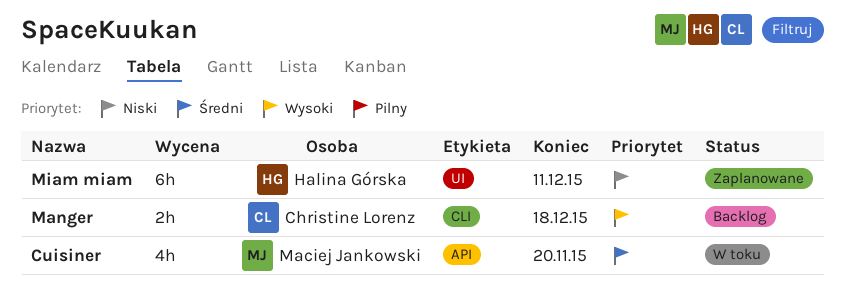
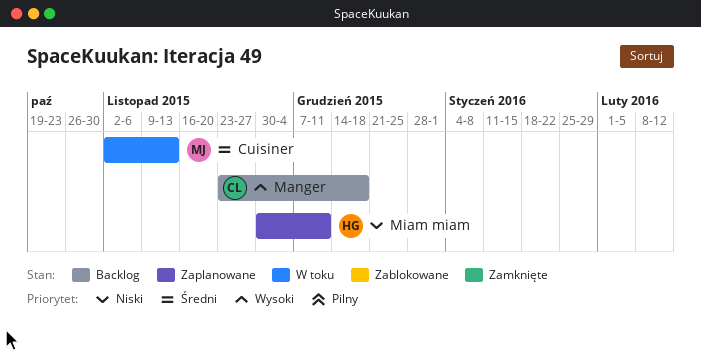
Cuisiner, due: Nov 20 -> Nov 13

